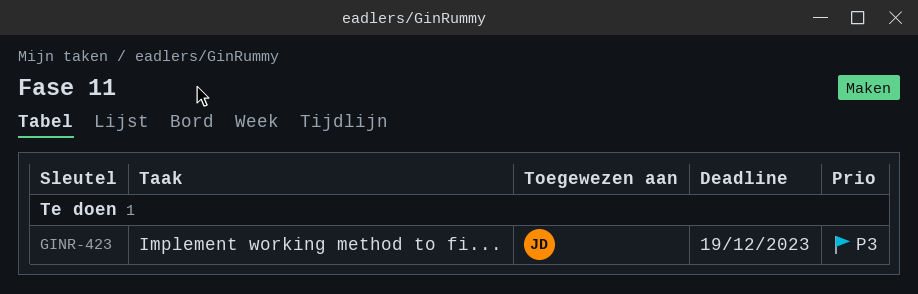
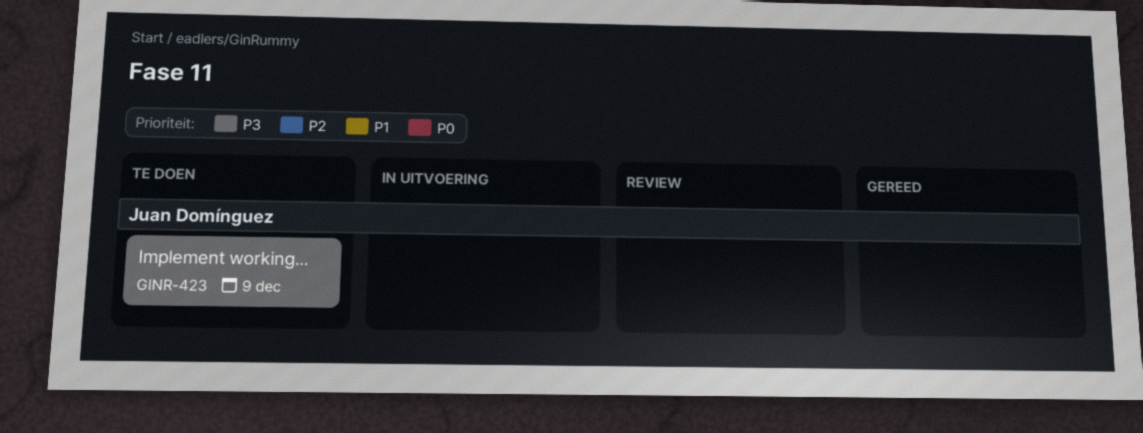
GINR-423, due: Dec 19 -> Dec 9

